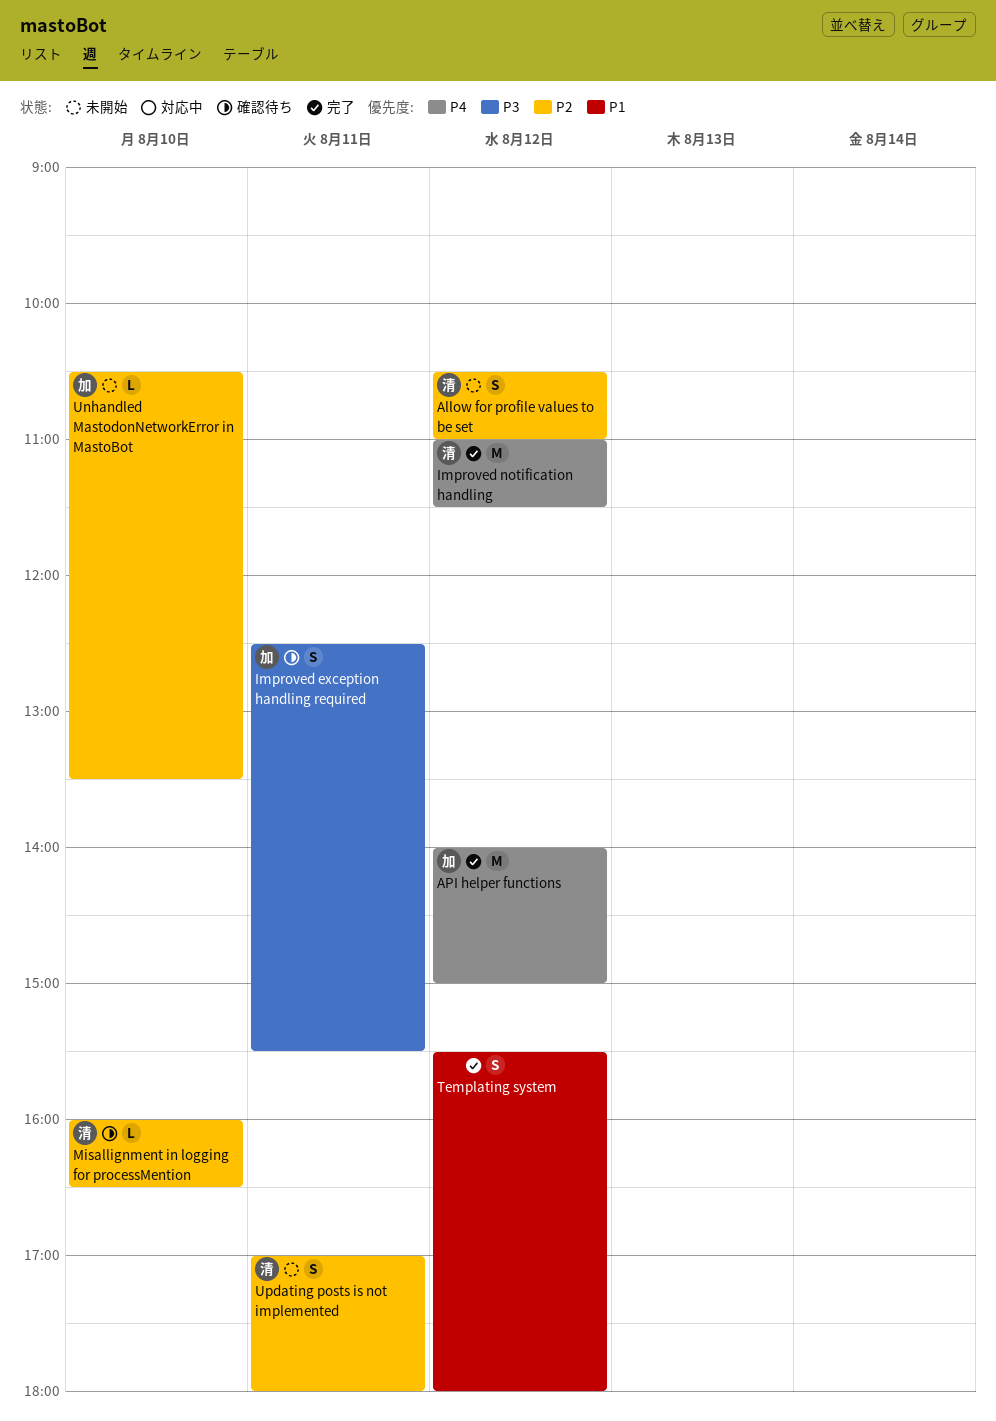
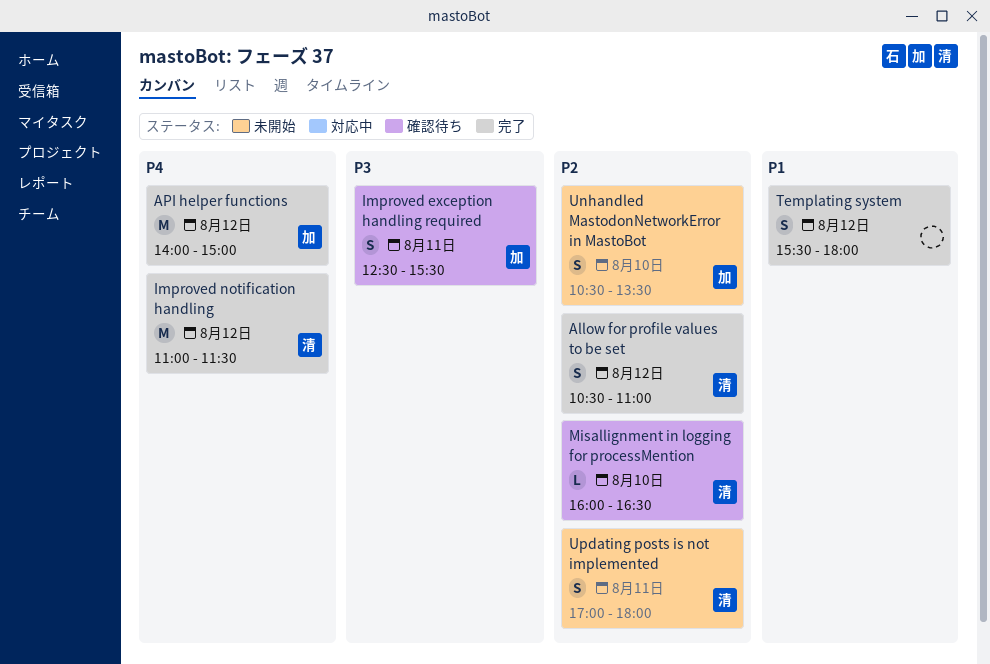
Allow for profile values to be set, status: 未開始 -> 完了
Unhandled MastodonNetworkError in MastoBot, estimate: L -> S

